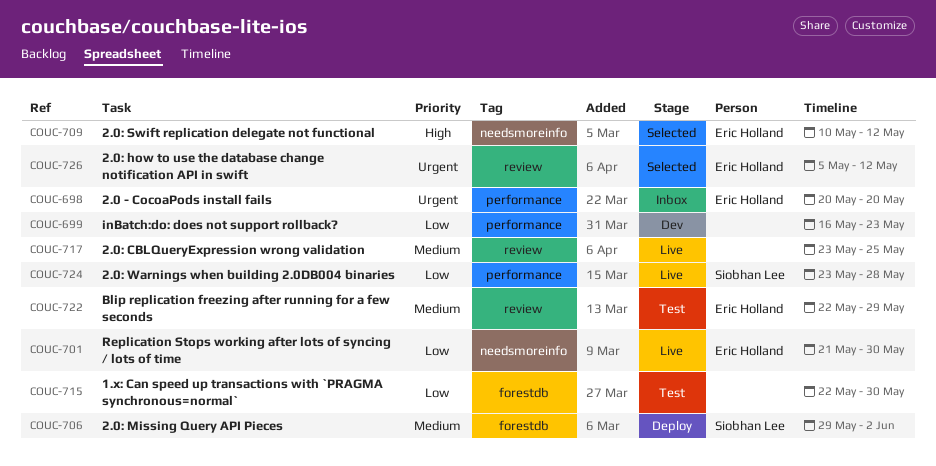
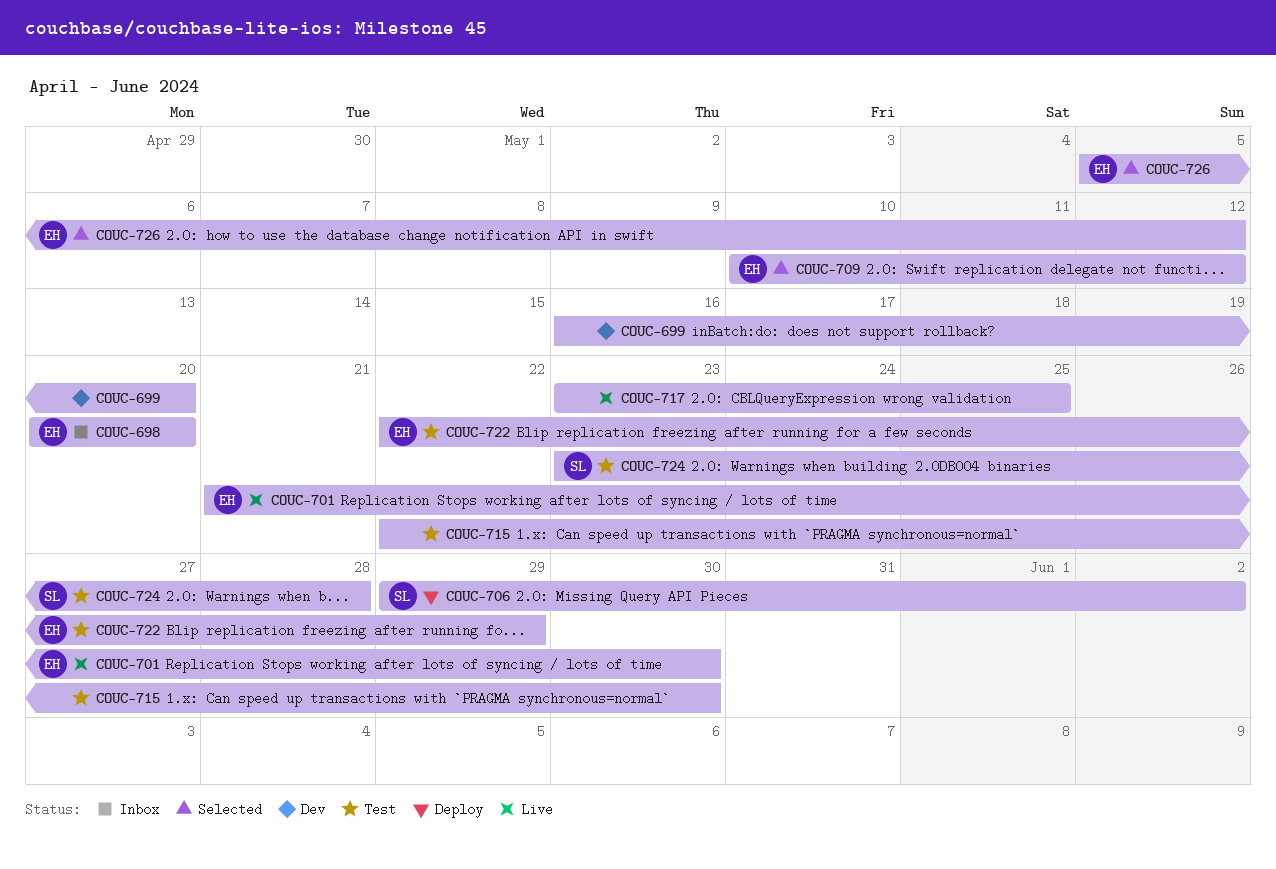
COUC-699, due: May 23 -> May 20
COUC-724, status: Live -> Test

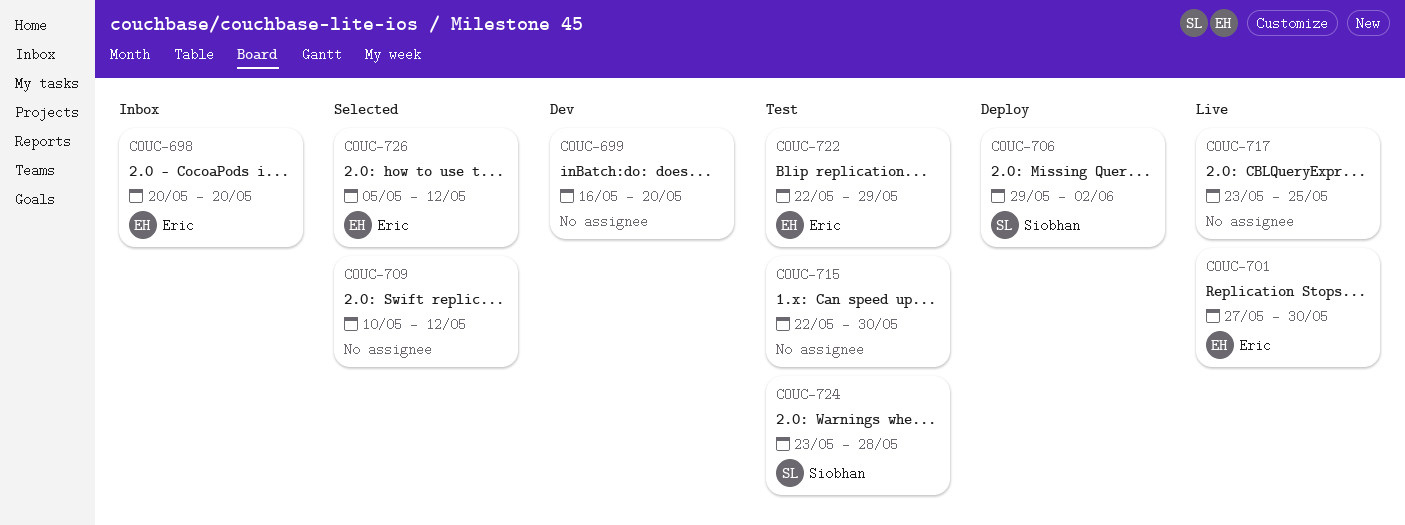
COUC-701, start: May 21 -> May 27
COUC-709, owner: Eric -> none

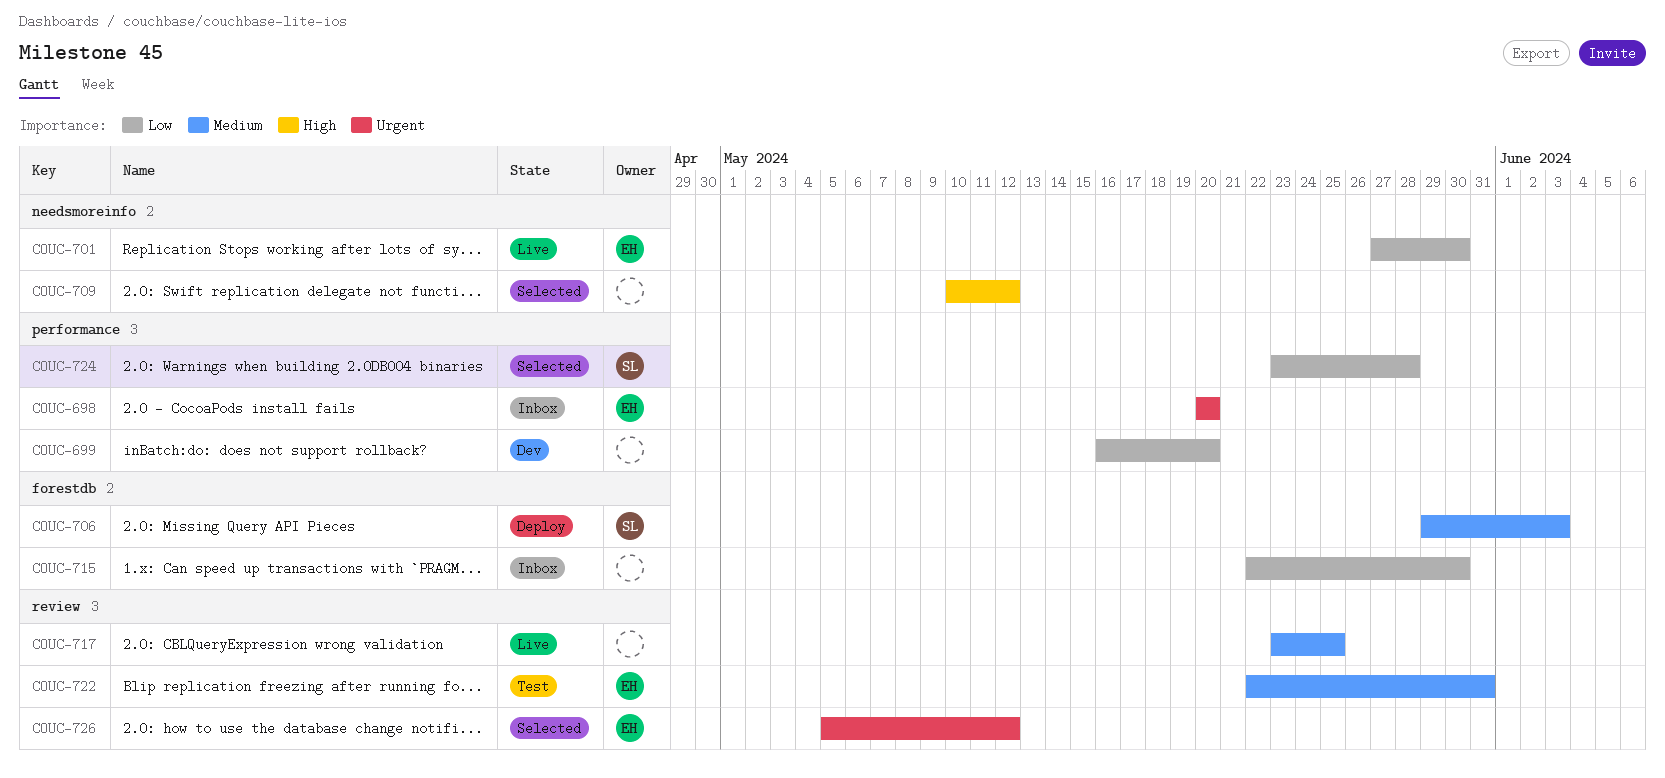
COUC-706, due: Jun 2 -> Jun 3
COUC-715, status: Test -> Inbox
COUC-722, due: May 29 -> May 31
COUC-724, status: Test -> Selected

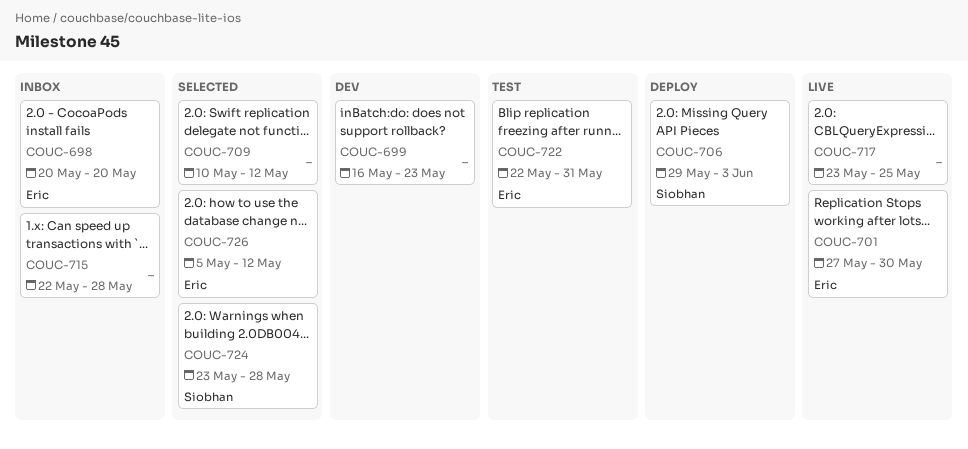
COUC-699, due: May 20 -> May 23
COUC-715, due: May 30 -> May 28

